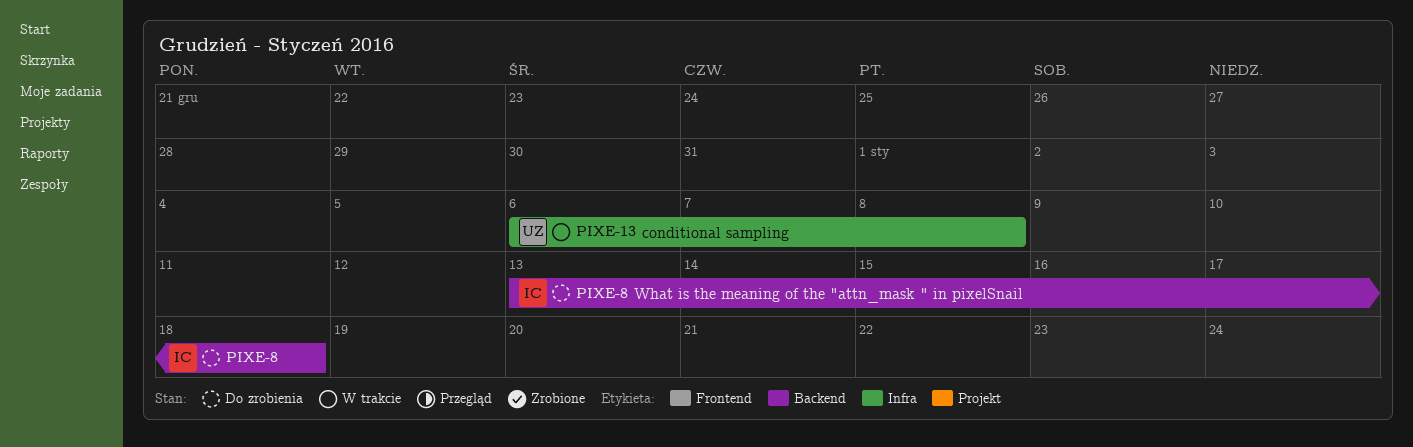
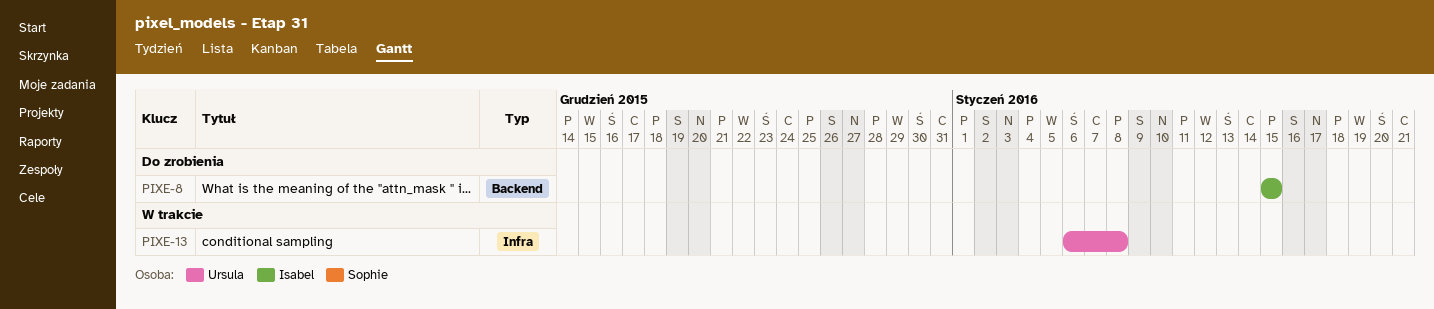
PIXE-8, start: Jan 13 -> Jan 15
PIXE-8, due: Jan 18 -> Jan 15

